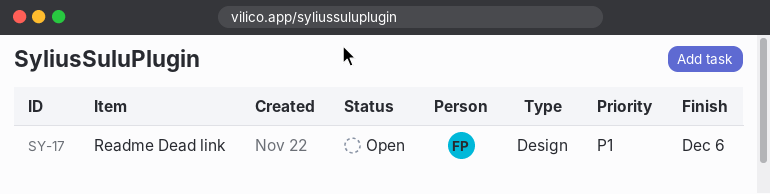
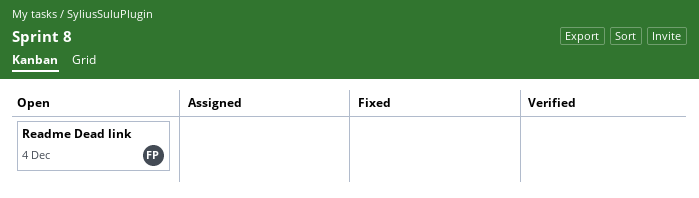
Readme Dead link, due: Dec 6 -> Dec 4

